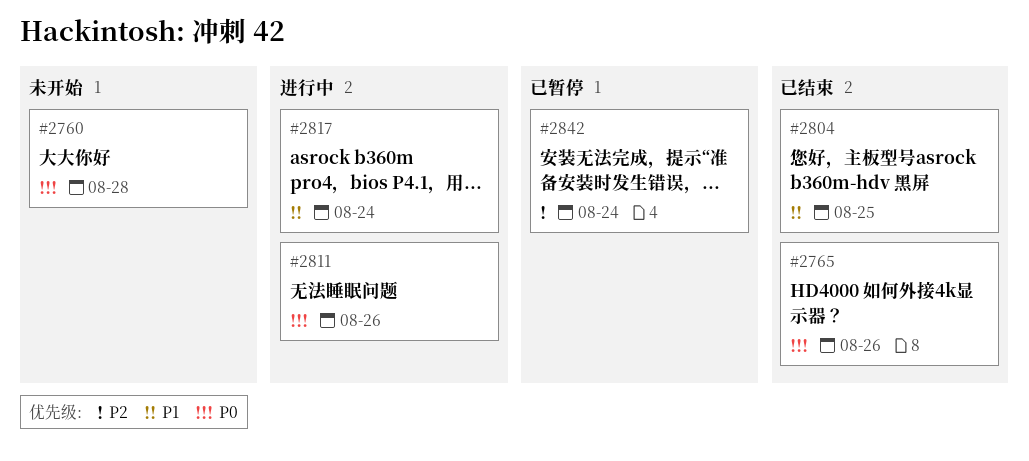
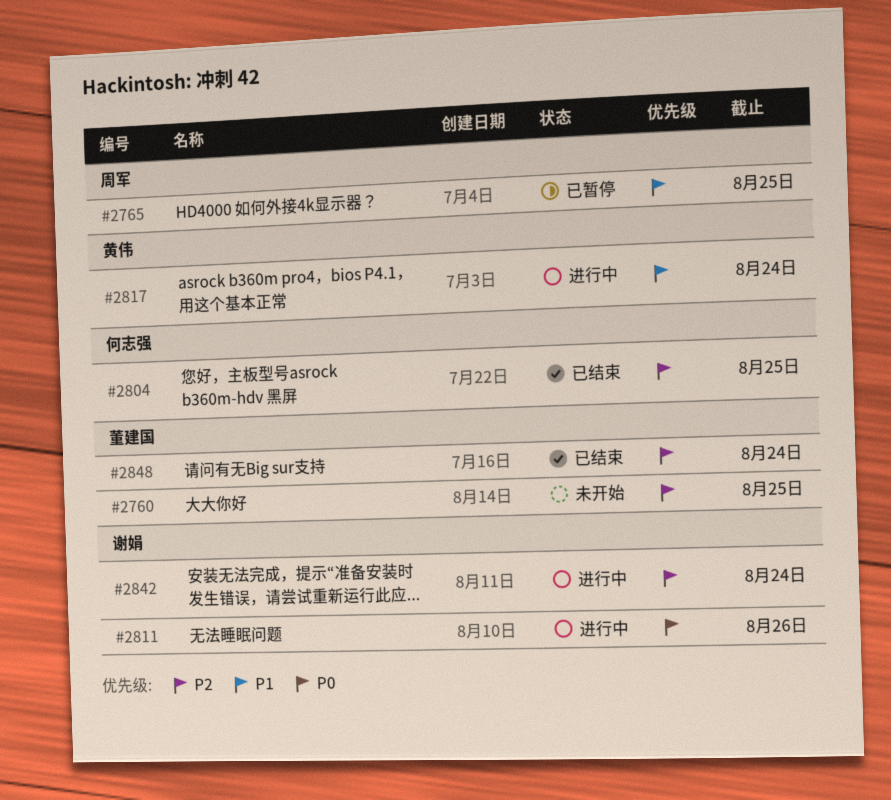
#2760, priority: P0 -> P2
#2760, due: Aug 28 -> Aug 25
#2765, status: 已结束 -> 已暂停
#2765, priority: P0 -> P1
#2765, due: Aug 26 -> Aug 25
#2804, priority: P1 -> P2
#2842, status: 已暂停 -> 进行中
#2848: none -> present

